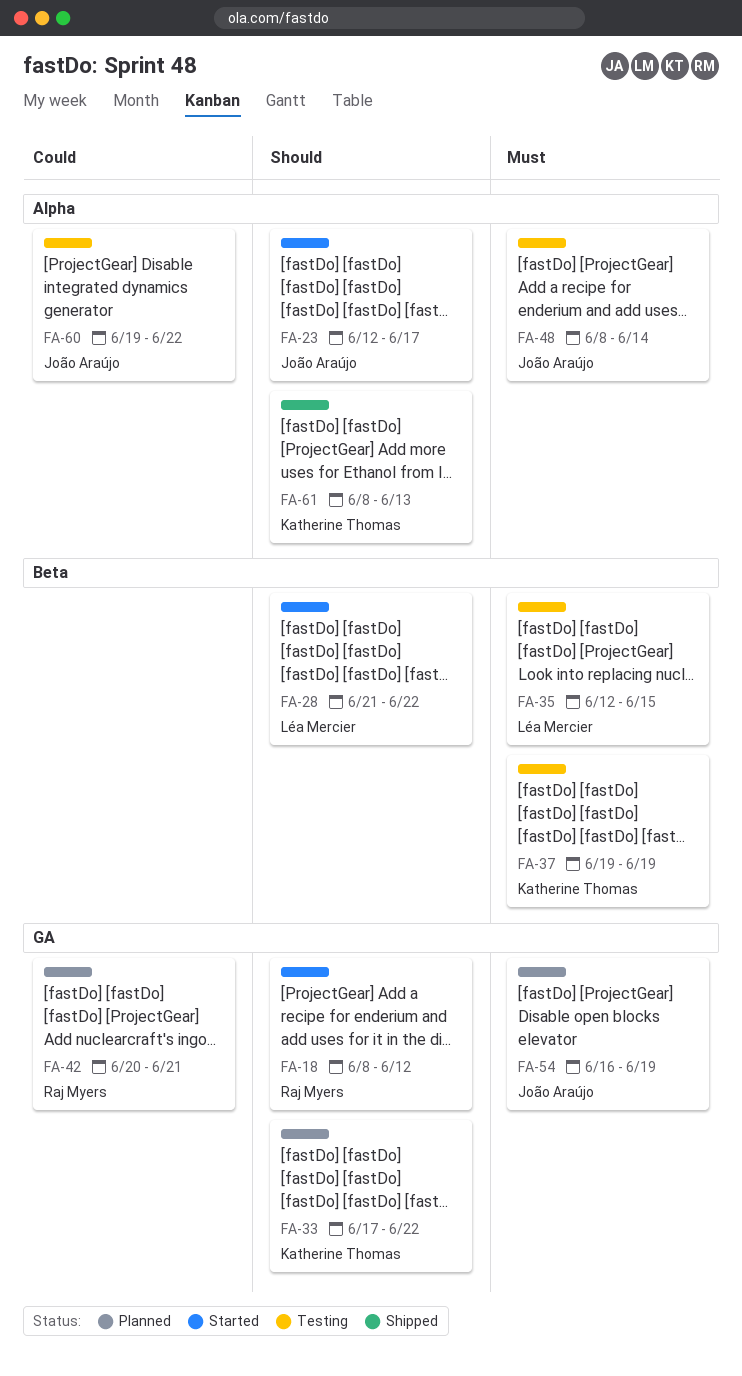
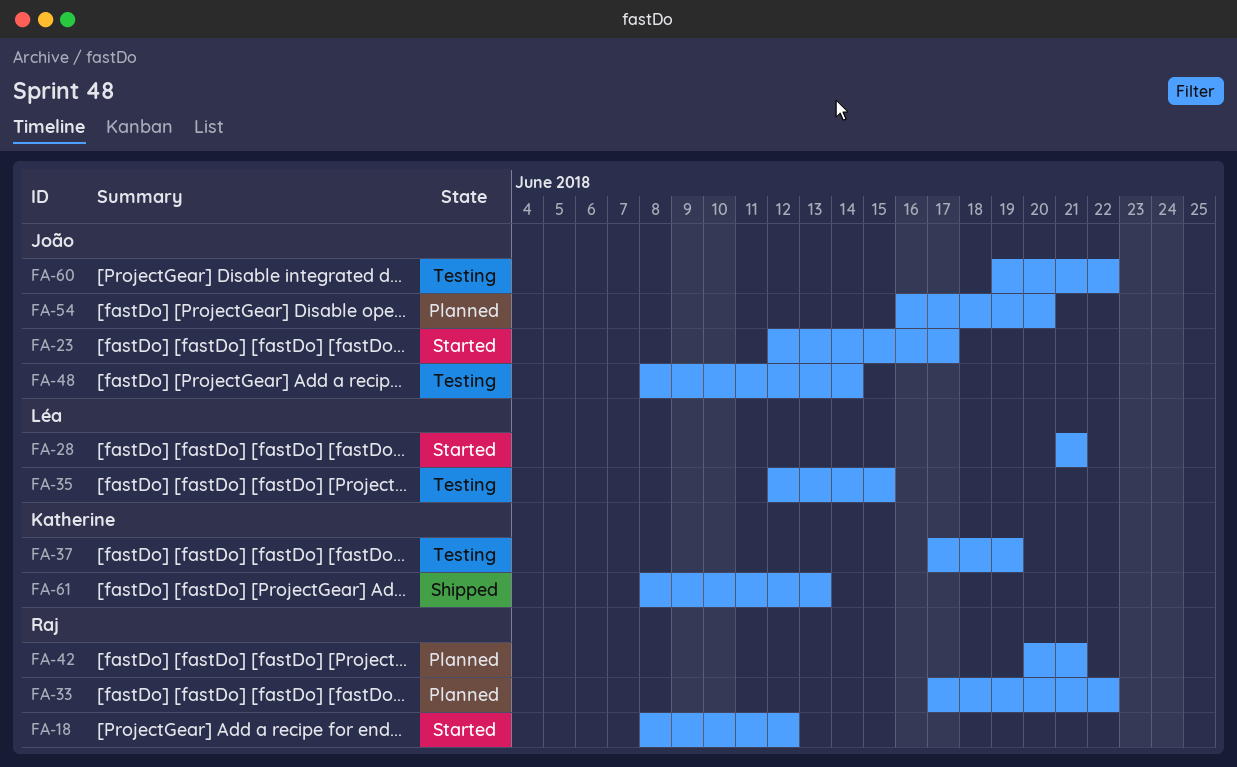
FA-28, due: Jun 22 -> Jun 21
FA-33, owner: Katherine Thomas -> Raj Myers
FA-37, start: Jun 19 -> Jun 17
FA-54, due: Jun 19 -> Jun 20

